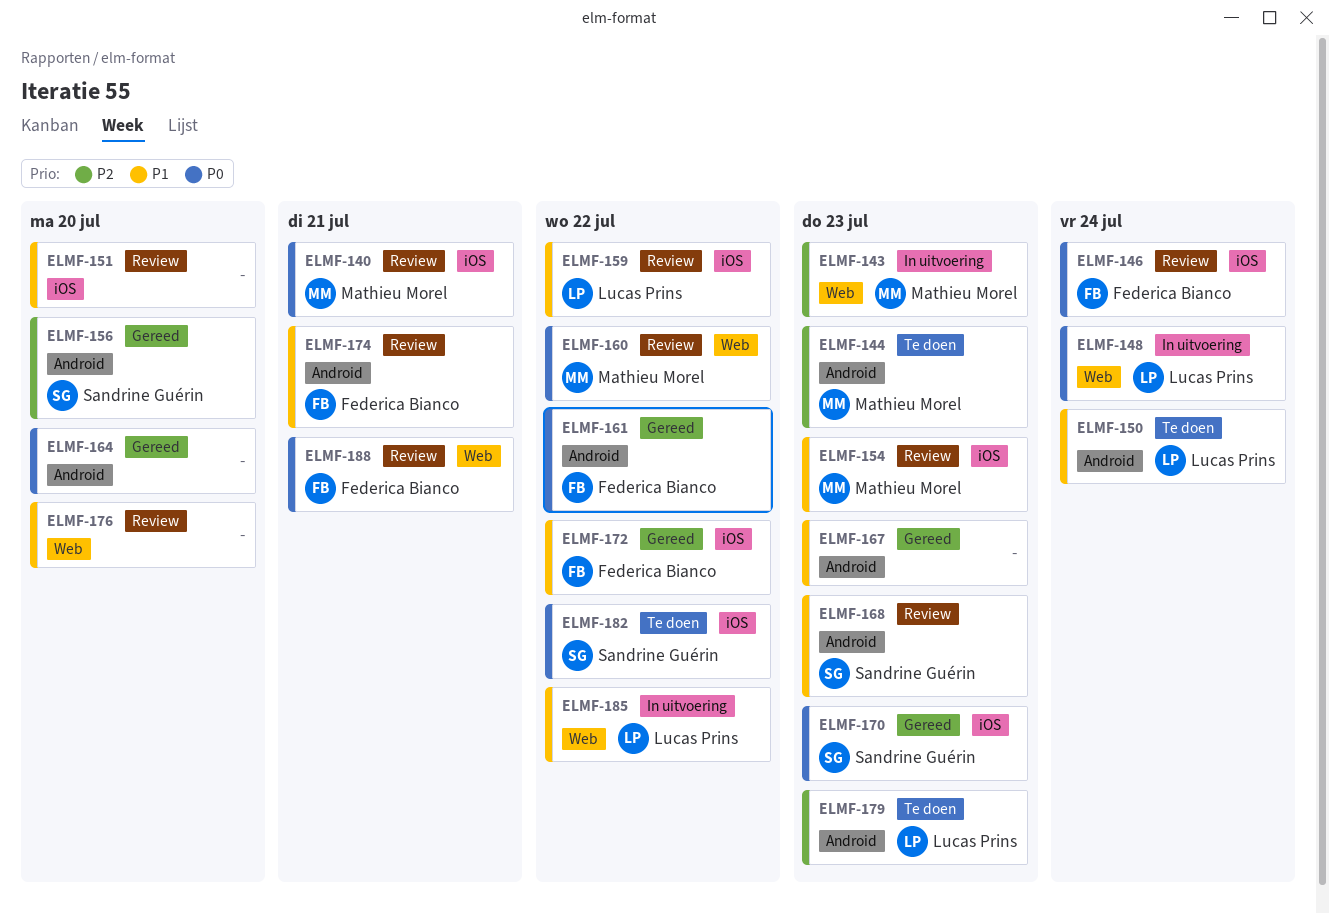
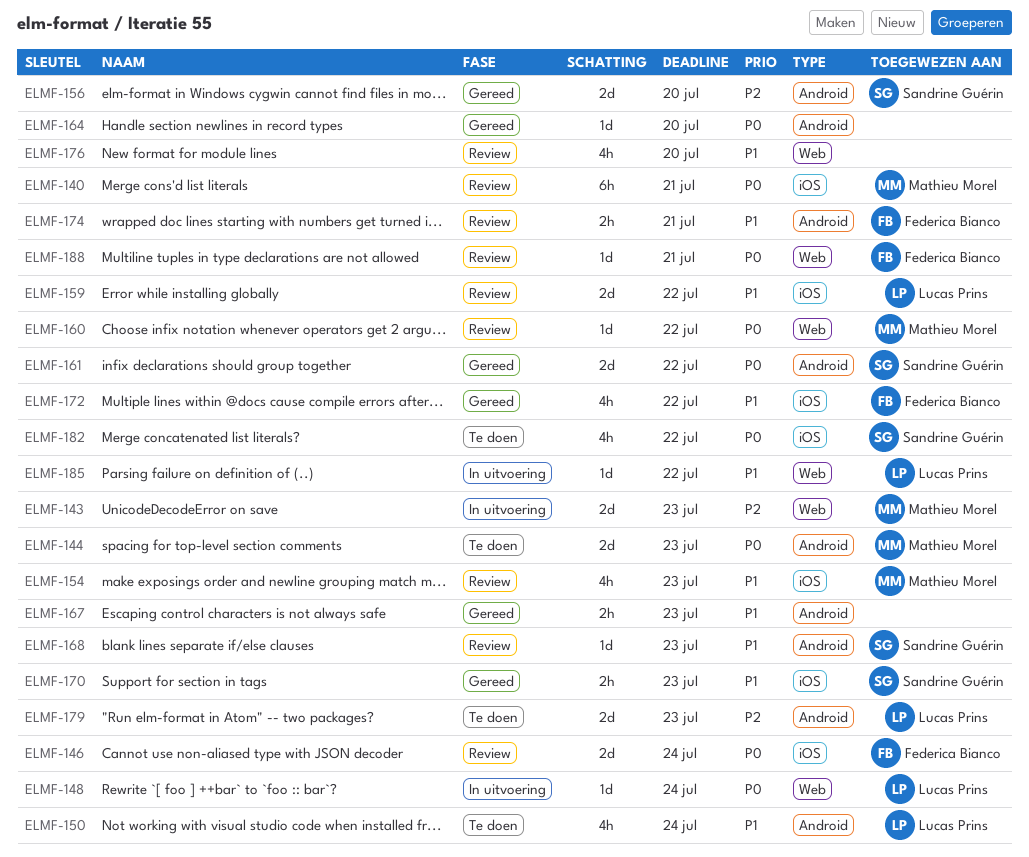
ELMF-144, priority: P2 -> P0
ELMF-151: present -> none
ELMF-161, owner: Federica Bianco -> Sandrine Guérin
ELMF-170, priority: P0 -> P1

